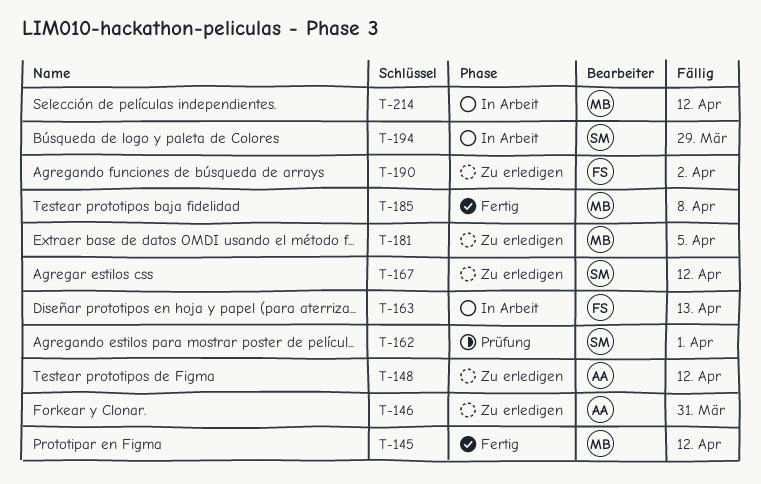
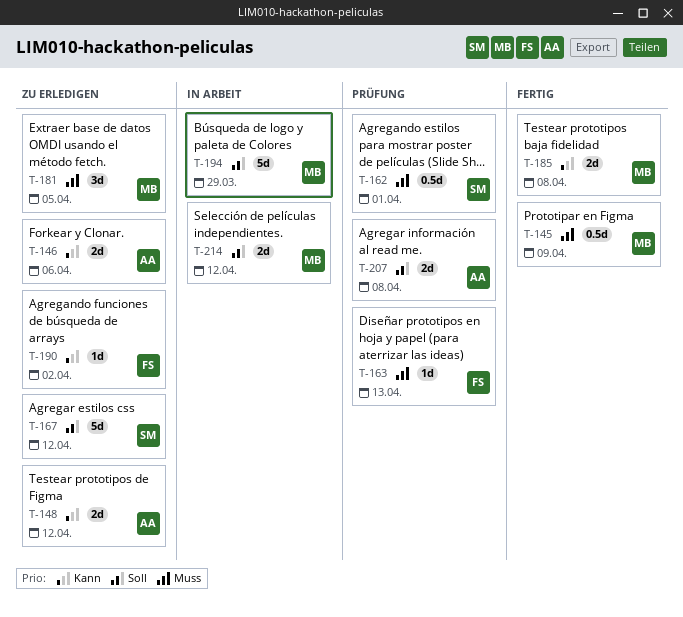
T-145, due: Apr 12 -> Apr 9
T-146, due: Mar 31 -> Apr 6
T-163, status: In Arbeit -> Prüfung
T-194, owner: SM -> MB
T-207: none -> present

